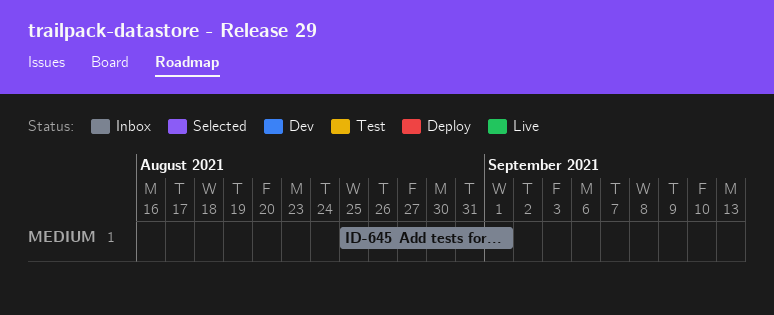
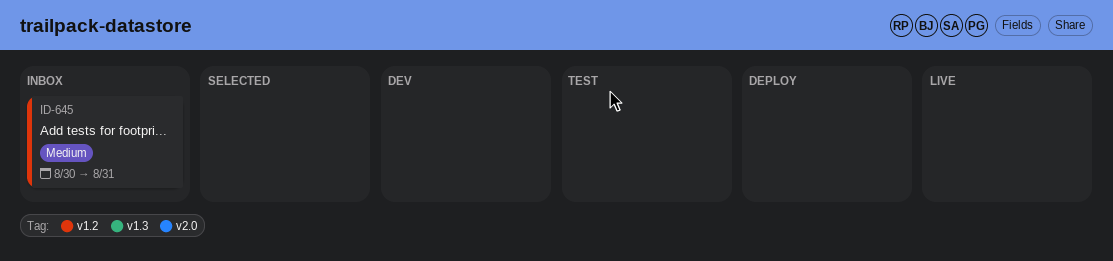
ID-645, start: Aug 25 -> Aug 30
ID-645, due: Sep 1 -> Aug 31

